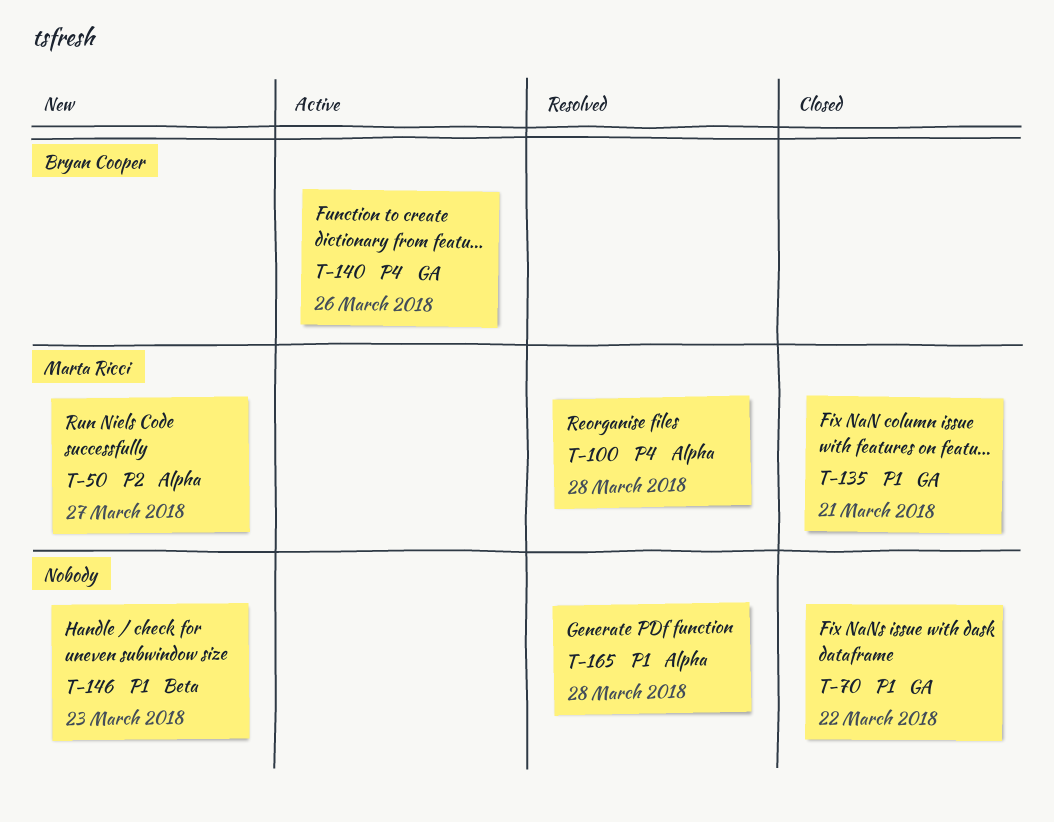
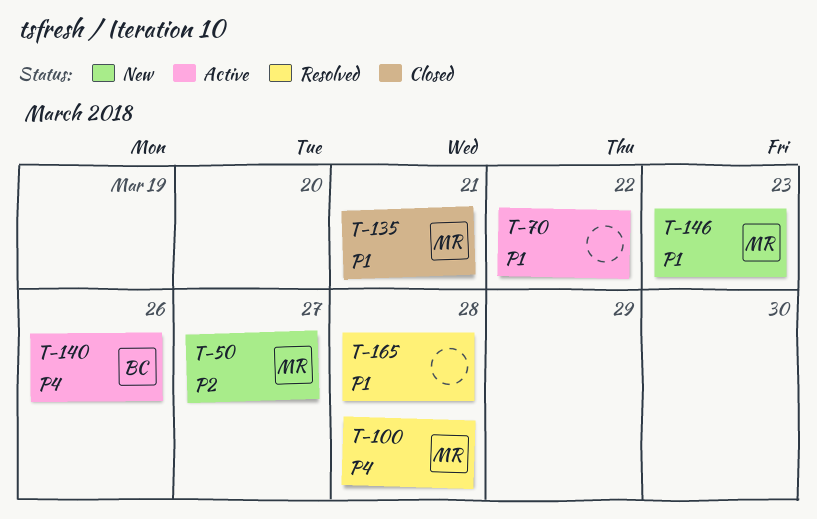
T-70, status: Closed -> Active
T-146, owner: none -> Marta Ricci

